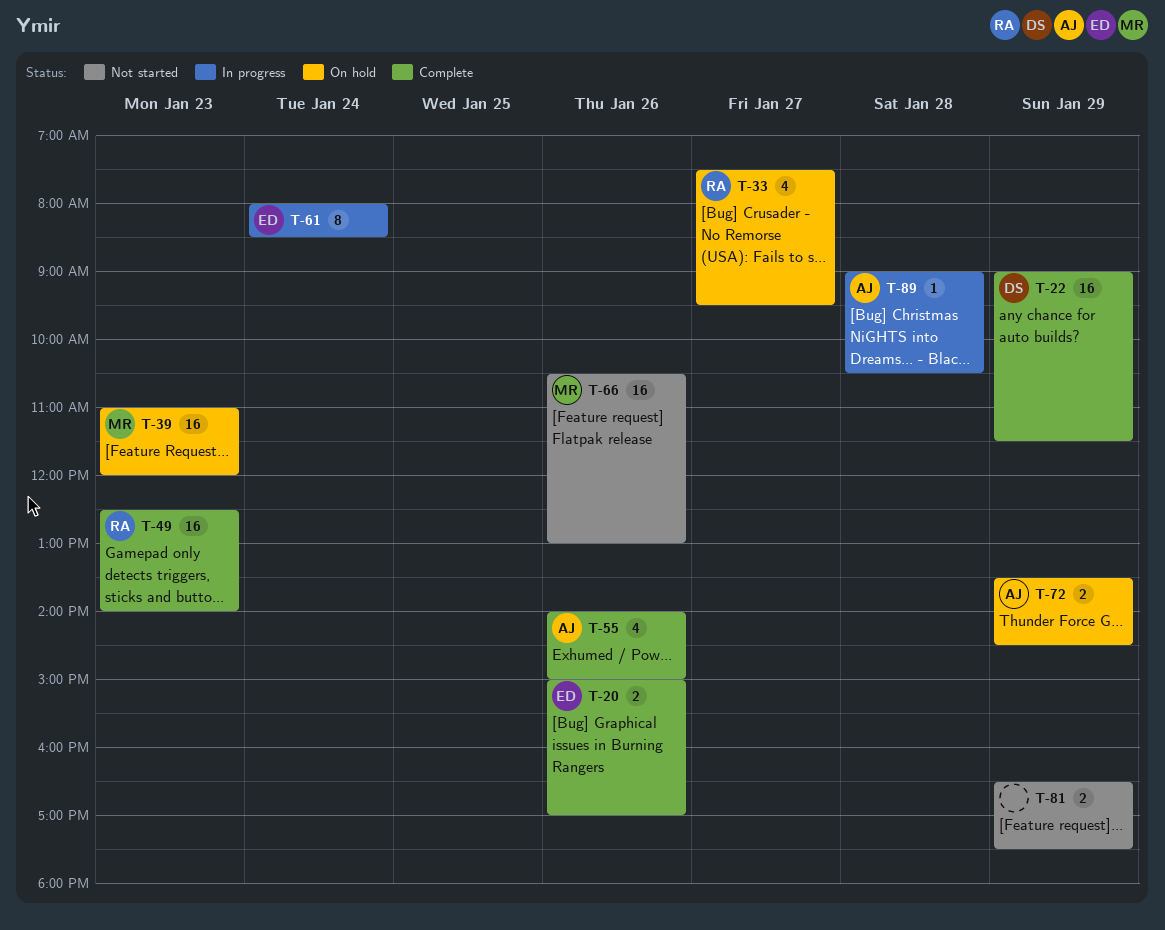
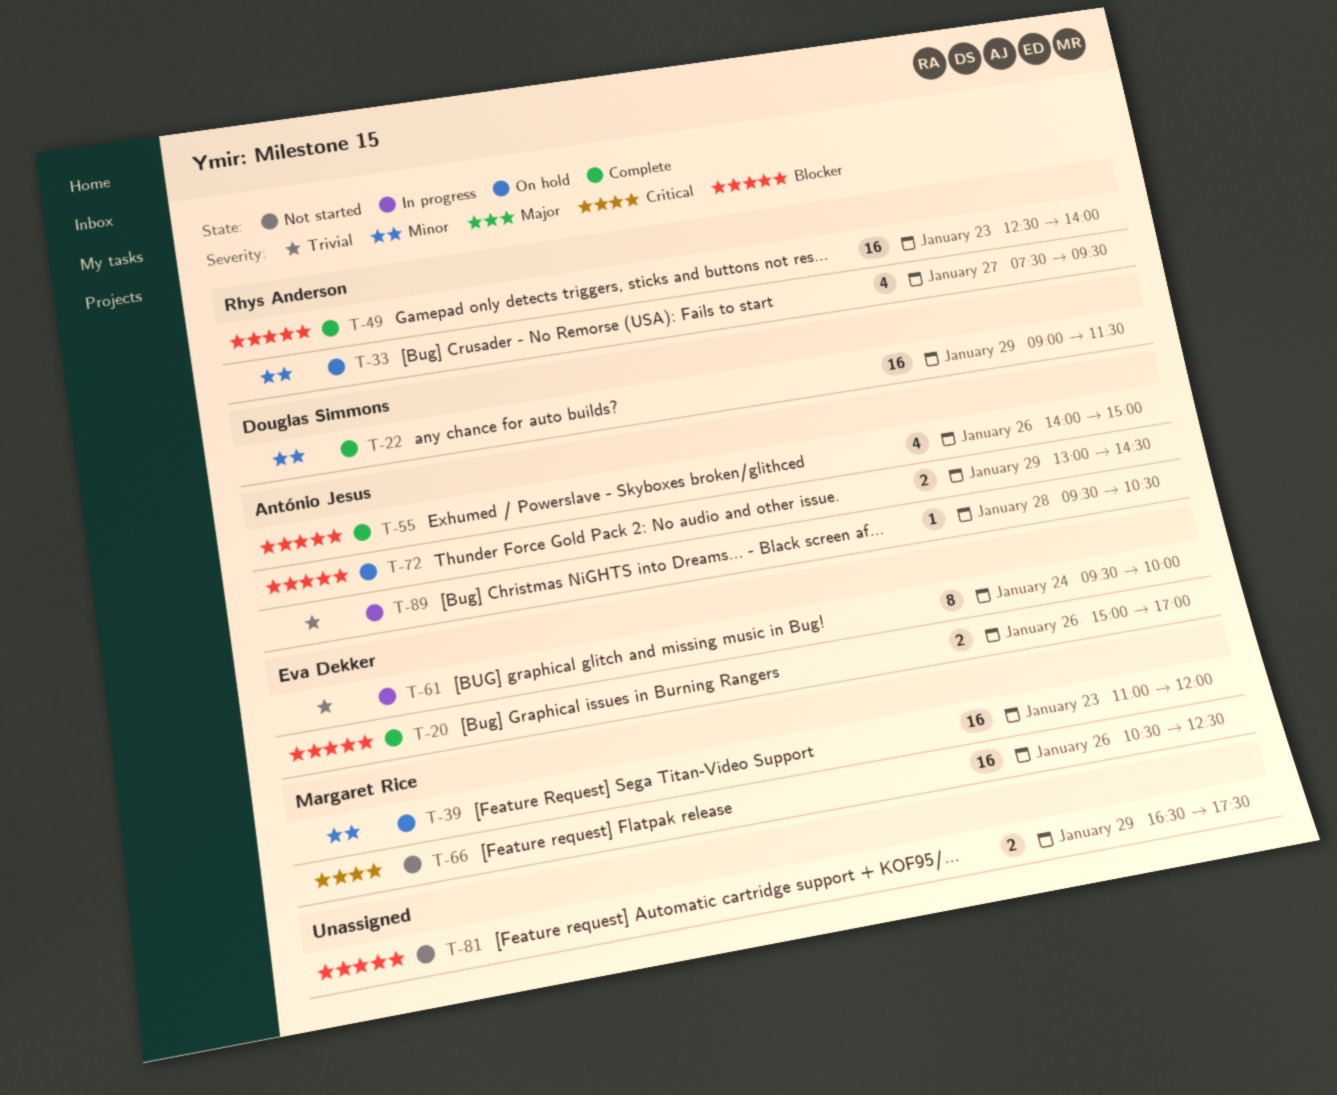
T-61, begins: 08:00 -> 09:30
T-61, ends: 08:30 -> 10:00
T-66, ends: 13:00 -> 12:30
T-72, begins: 13:30 -> 13:00
T-89, begins: 09:00 -> 09:30

